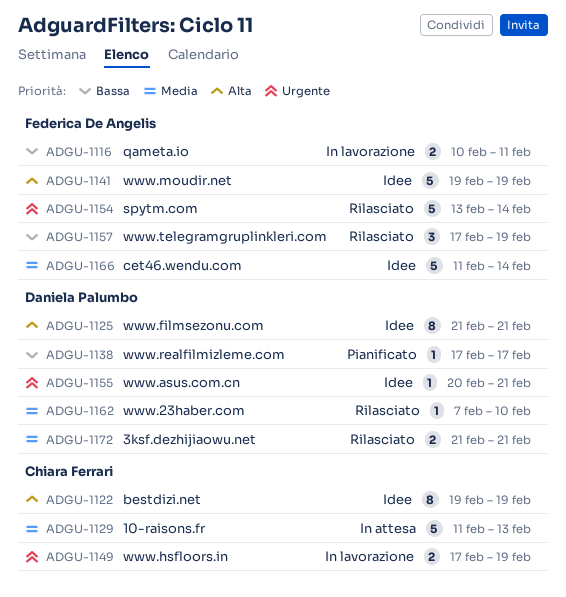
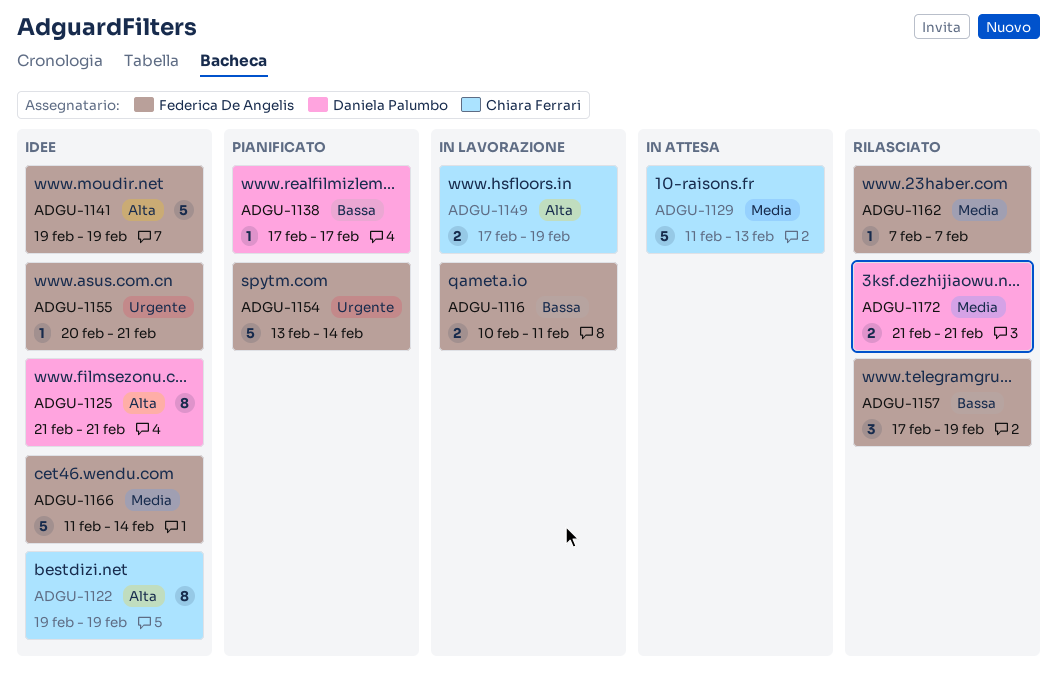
ADGU-1149, priority: Urgente -> Alta
ADGU-1154, status: Rilasciato -> Pianificato
ADGU-1155, owner: Daniela Palumbo -> Federica De Angelis
ADGU-1162, owner: Daniela Palumbo -> Federica De Angelis
ADGU-1162, due: Feb 10 -> Feb 7

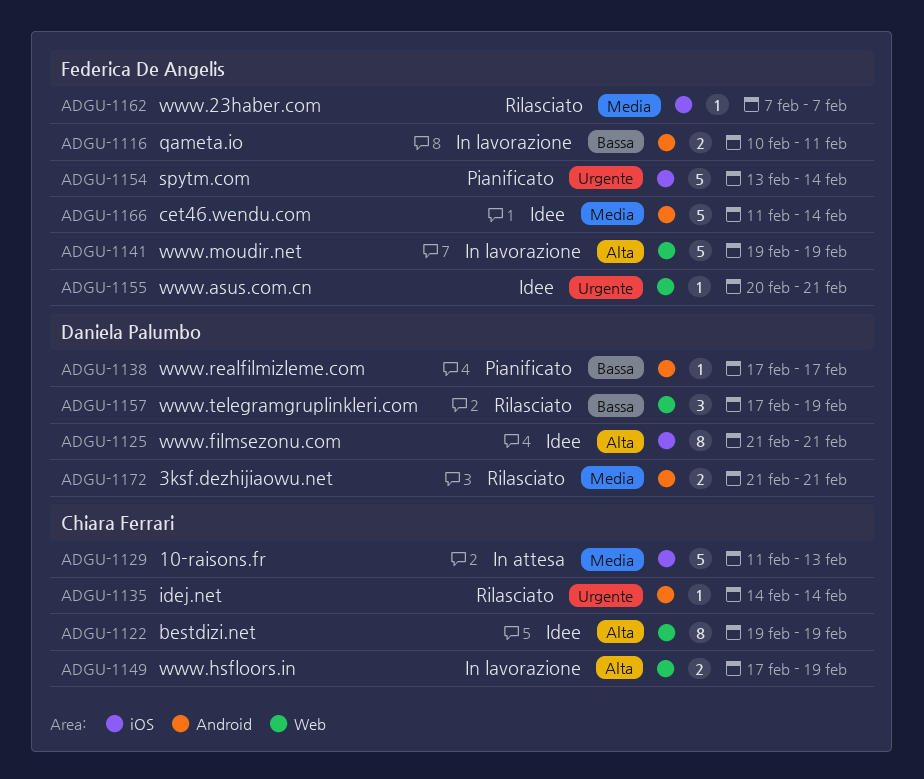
ADGU-1135: none -> present
ADGU-1141, status: Idee -> In lavorazione
ADGU-1157, owner: Federica De Angelis -> Daniela Palumbo

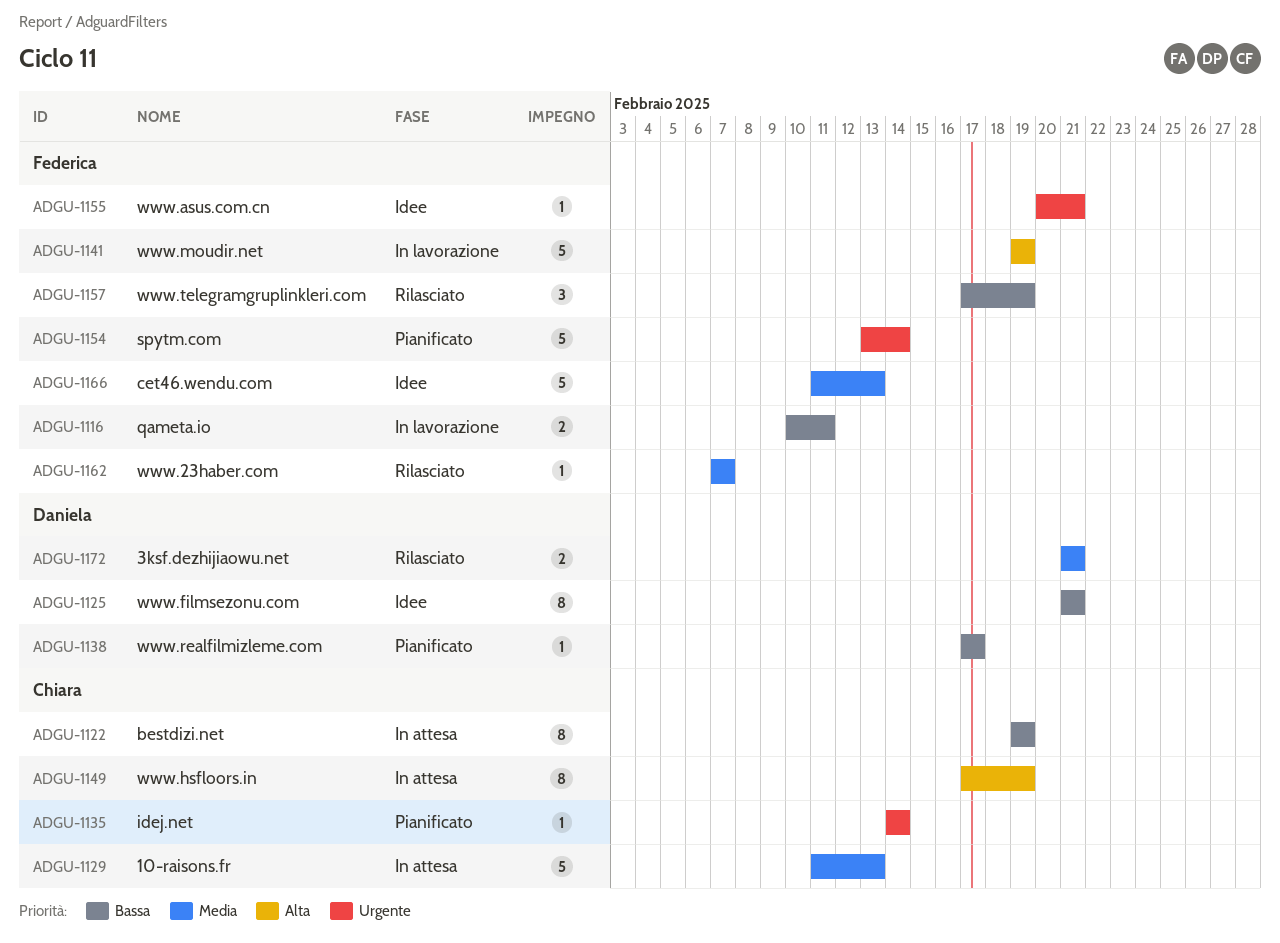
ADGU-1122, status: Idee -> In attesa
ADGU-1122, priority: Alta -> Bassa
ADGU-1125, priority: Alta -> Bassa
ADGU-1135, status: Rilasciato -> Pianificato
ADGU-1149, status: In lavorazione -> In attesa
ADGU-1149, estimate: 2 -> 8
ADGU-1157, owner: Daniela Palumbo -> Federica De Angelis
ADGU-1166, due: Feb 14 -> Feb 13

